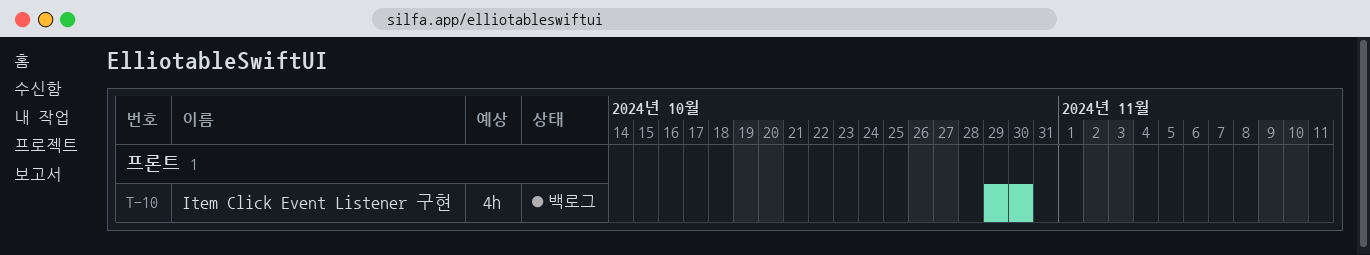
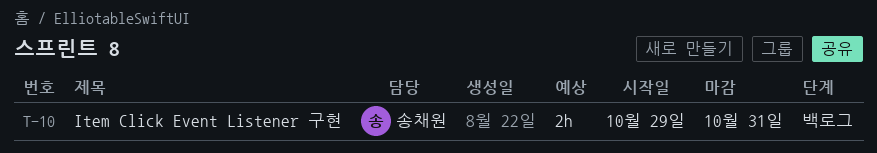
T-10, estimate: 4h -> 2h
T-10, due: Oct 30 -> Oct 31

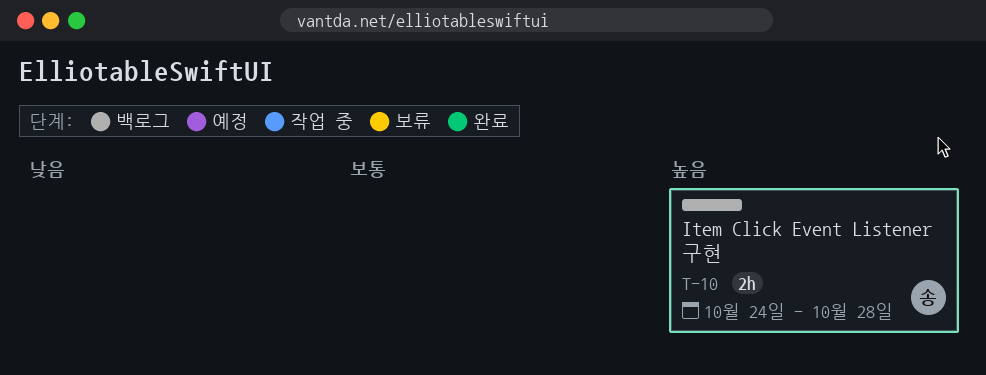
T-10, start: Oct 29 -> Oct 24
T-10, due: Oct 31 -> Oct 28

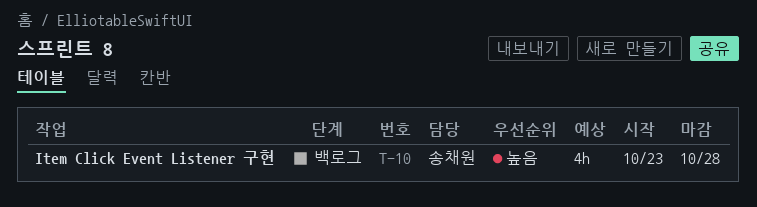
T-10, estimate: 2h -> 4h
T-10, start: Oct 24 -> Oct 23

